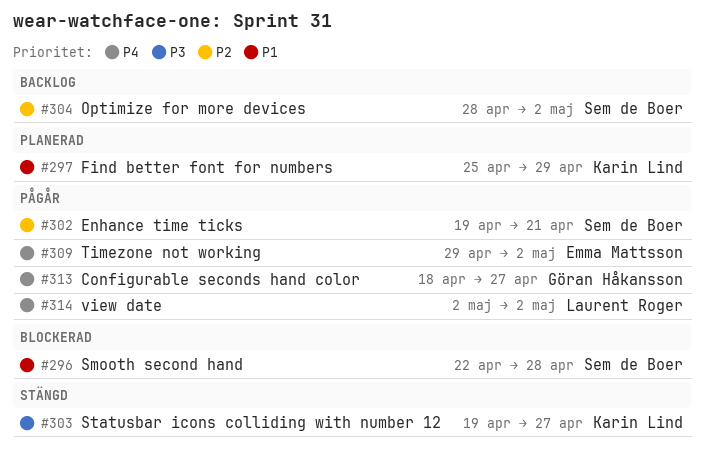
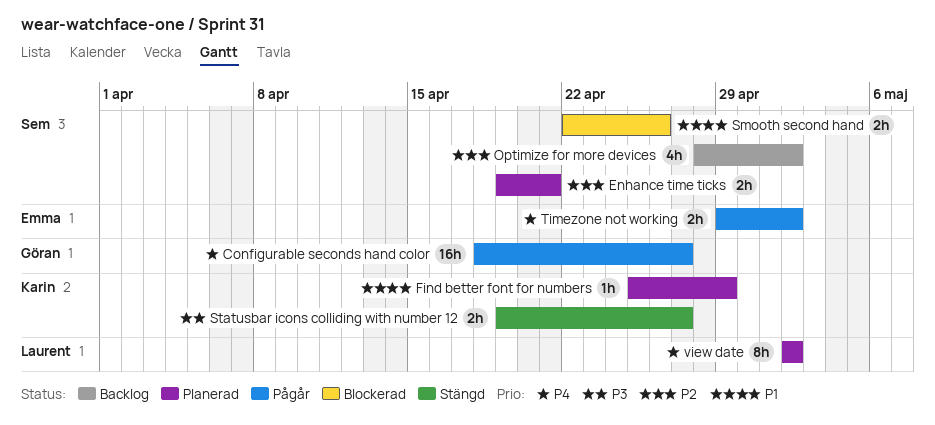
Enhance time ticks, status: Pågår -> Planerad
Smooth second hand, due: Apr 28 -> Apr 26
view date, status: Pågår -> Planerad

